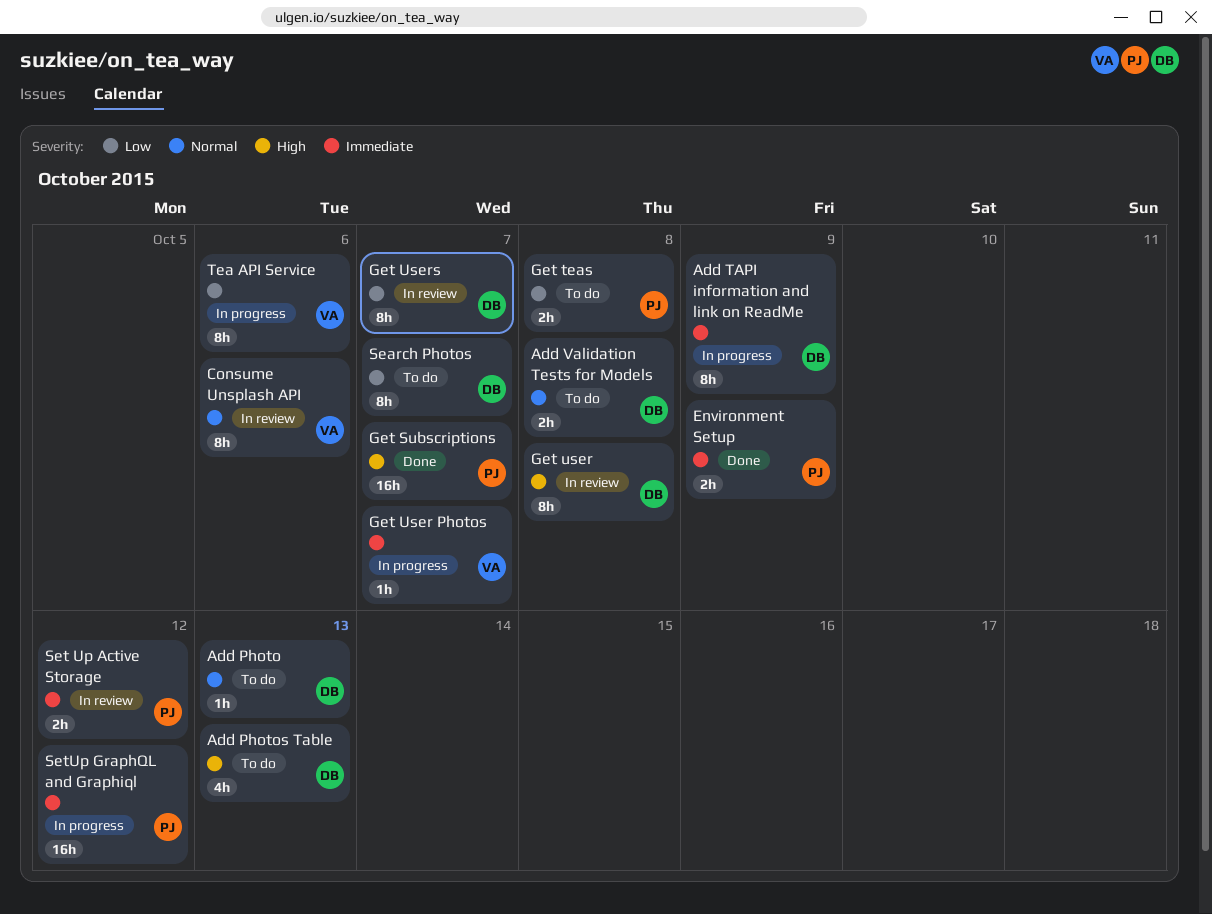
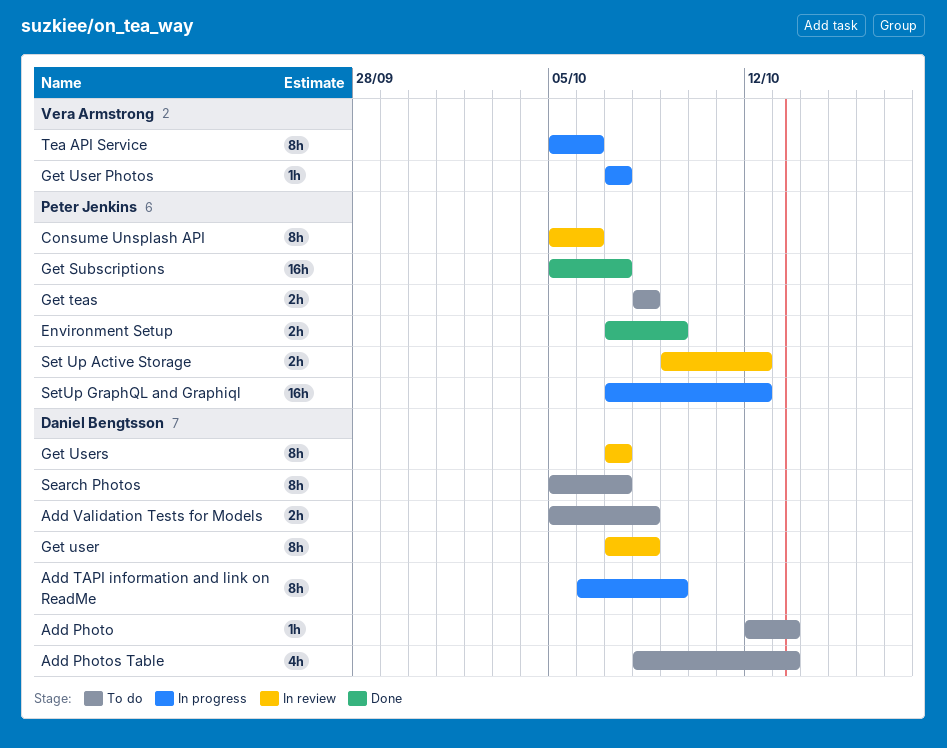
Consume Unsplash API, owner: Vera Armstrong -> Peter Jenkins

